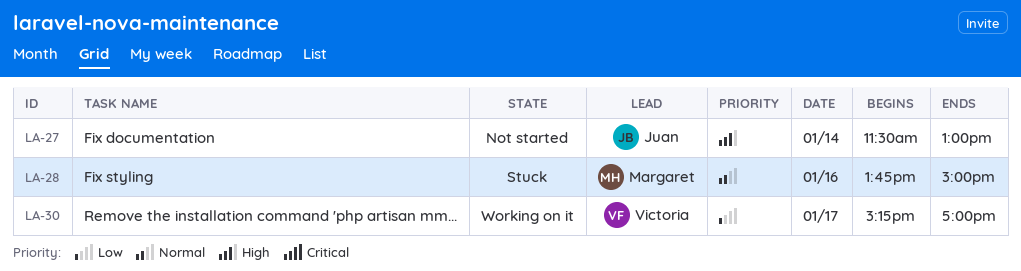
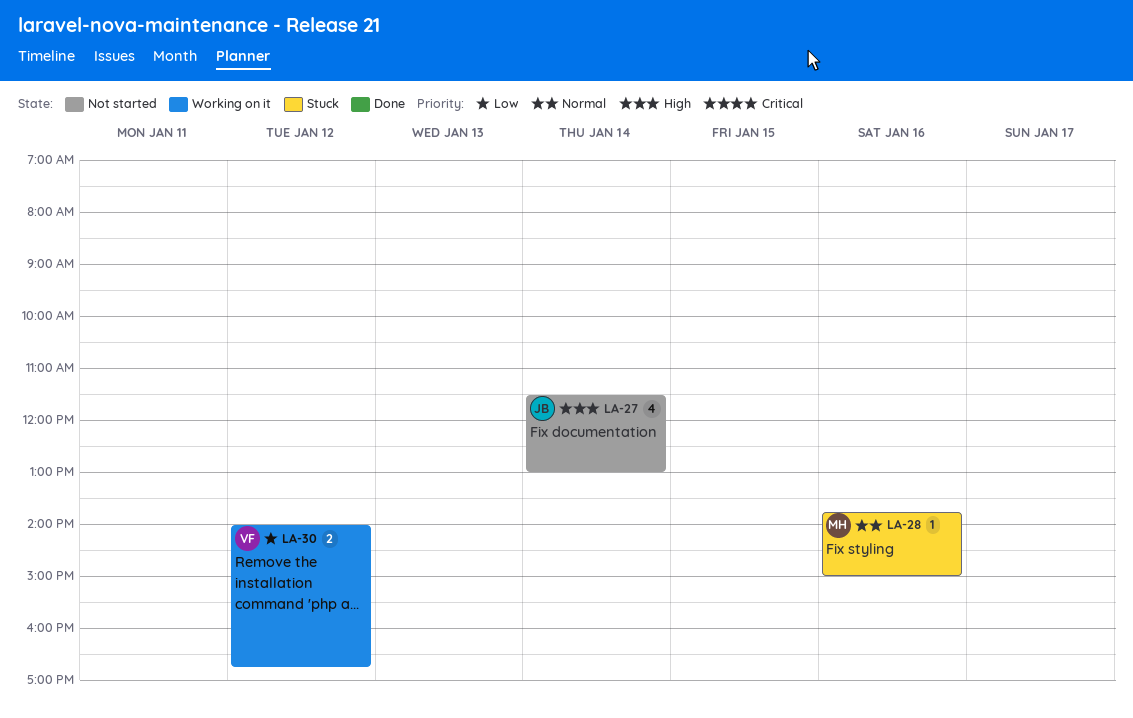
LA-30, day: Jan 17 -> Jan 12
LA-30, begins: 15:15 -> 14:00
LA-30, ends: 17:00 -> 16:45

